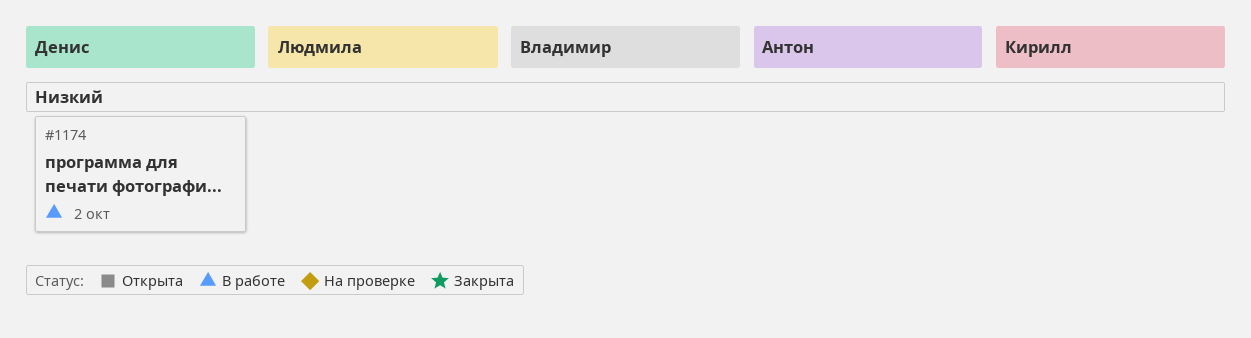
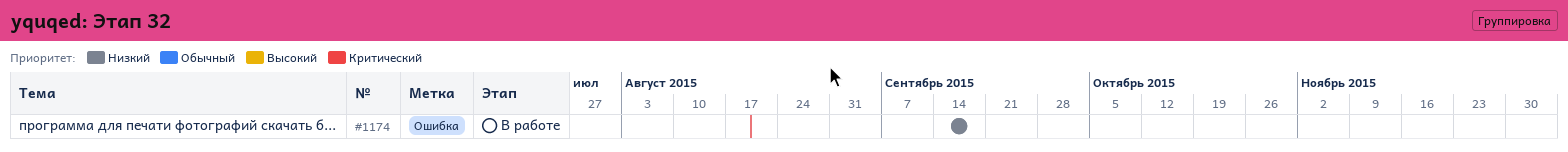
#1174, due: Oct 2 -> Sep 18

